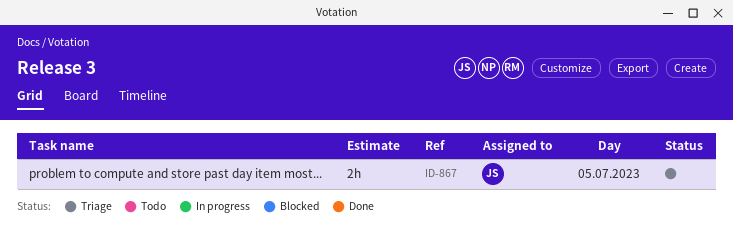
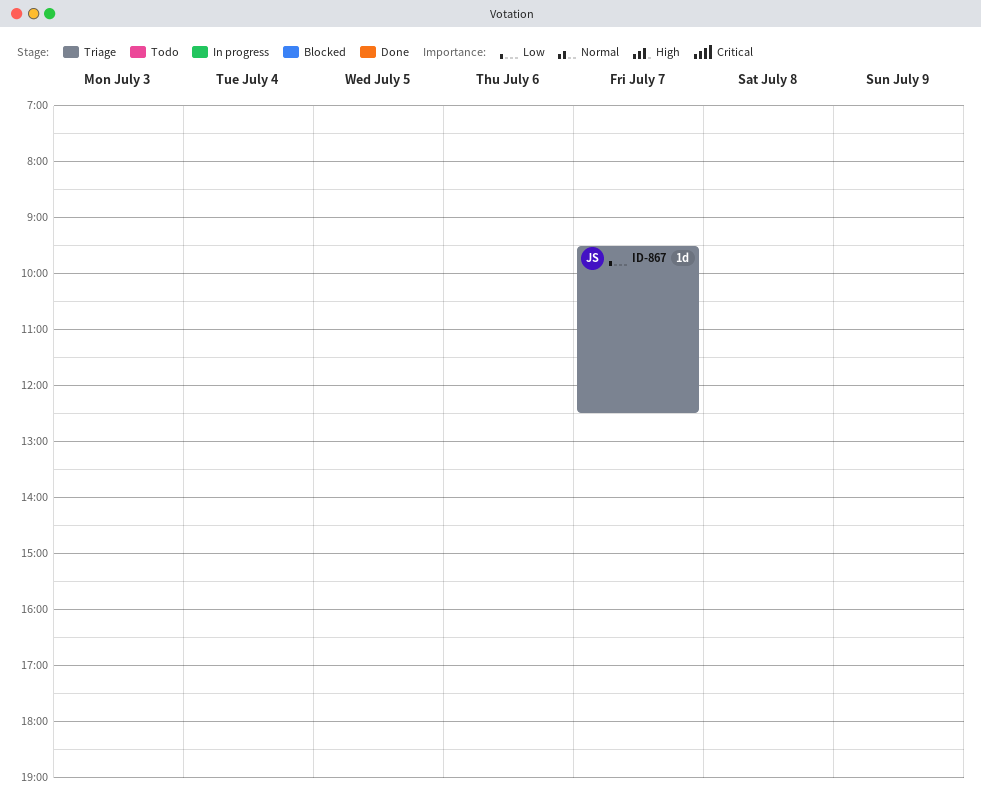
ID-867, estimate: 2h -> 1d
ID-867, day: Jul 5 -> Jul 7

